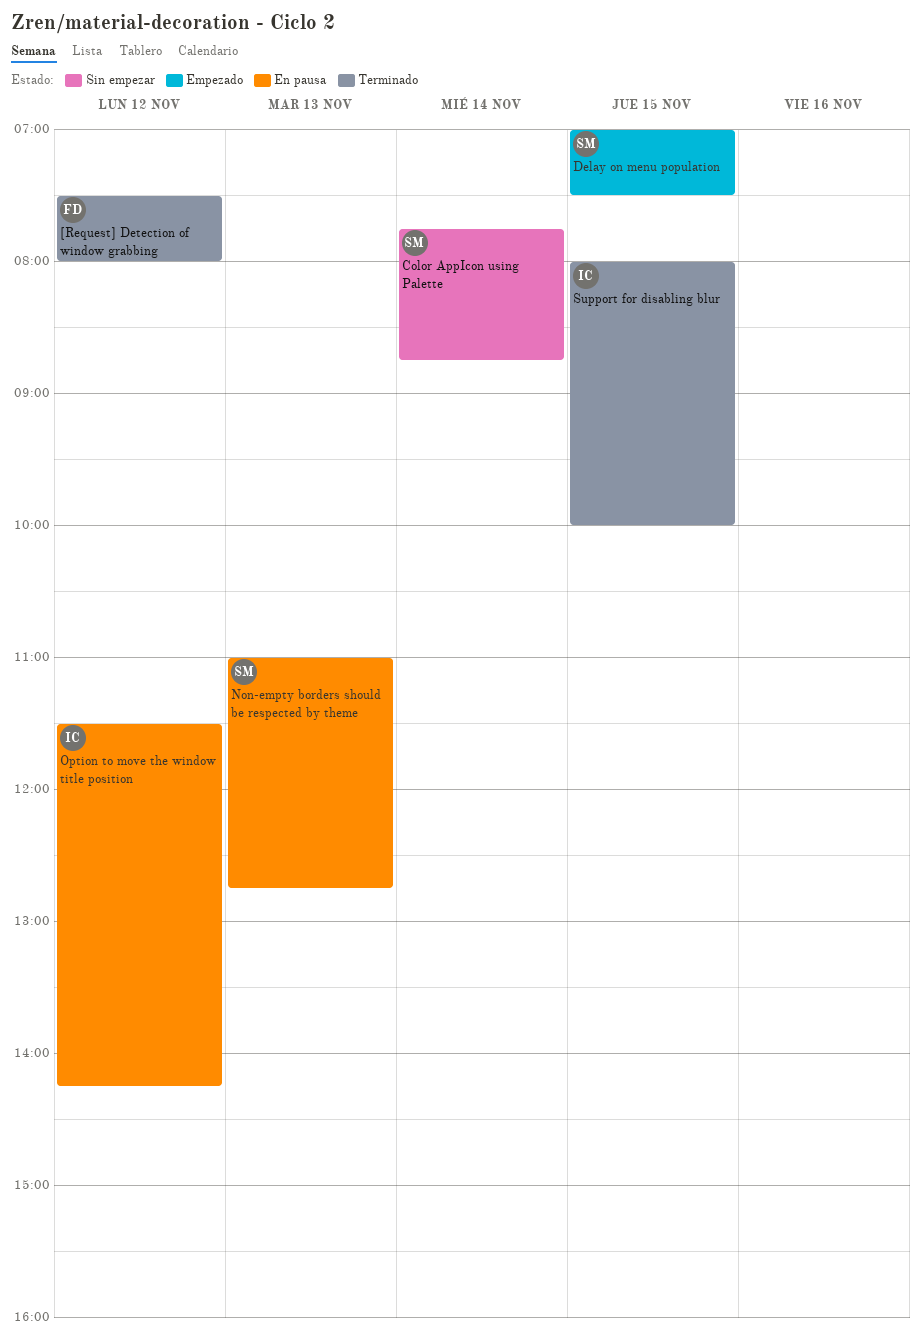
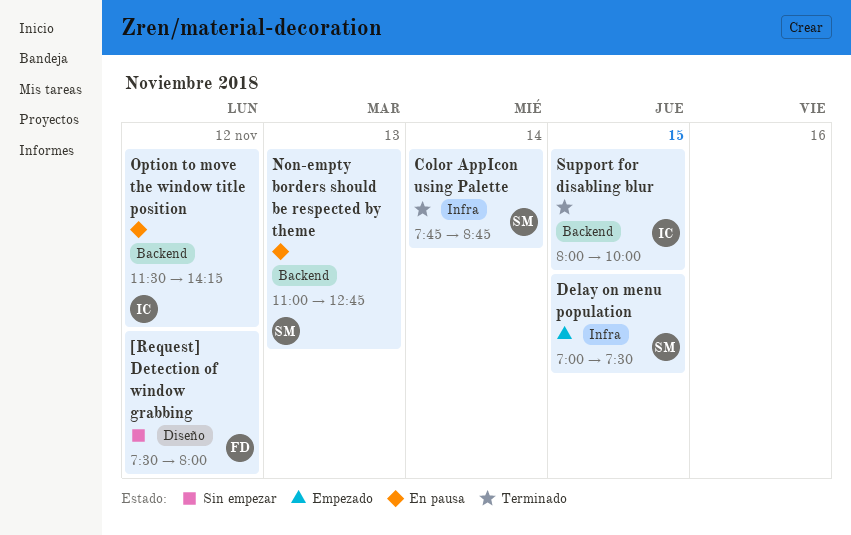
[Request] Detection of window grabbing, status: Terminado -> Sin empezar
Color AppIcon using Palette, status: Sin empezar -> Terminado

